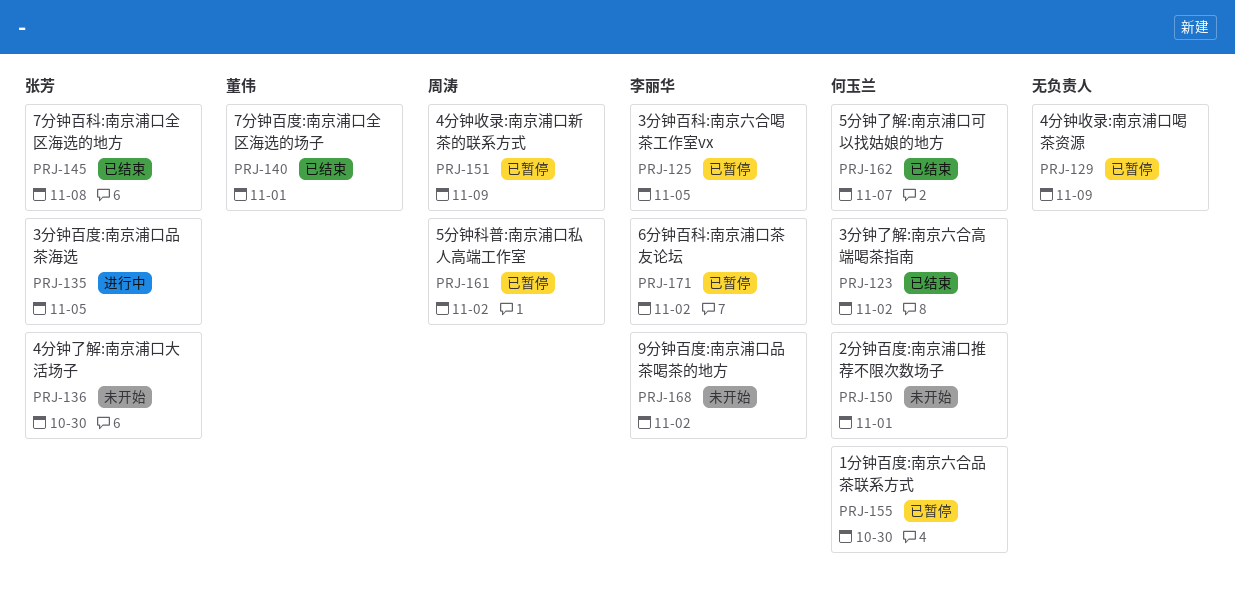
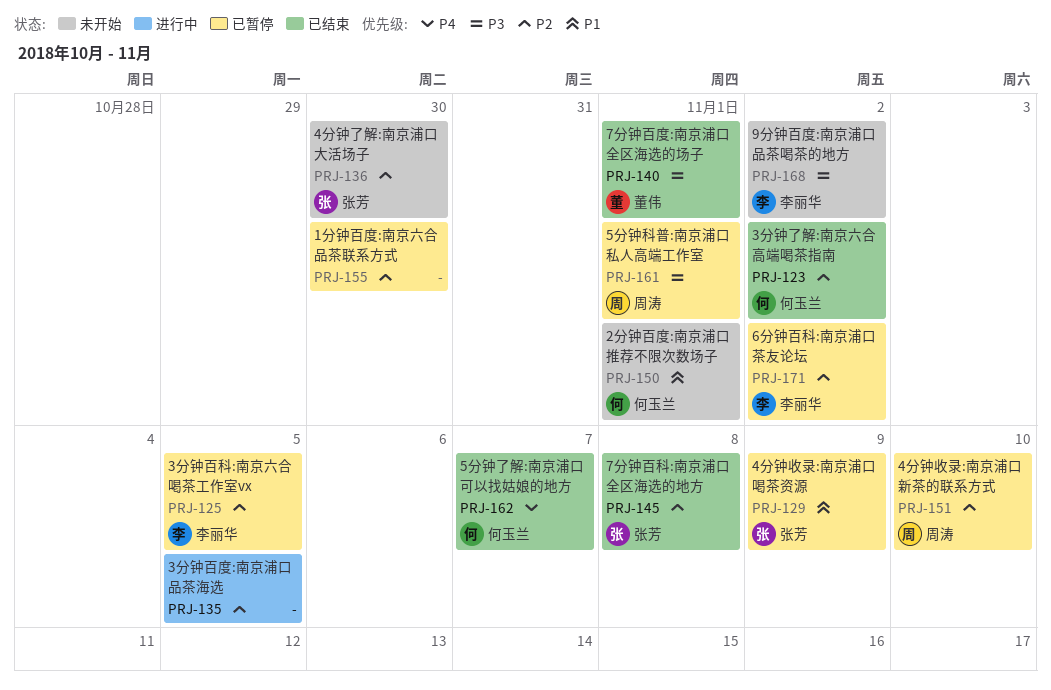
PRJ-129, owner: none -> 张芳
PRJ-135, owner: 张芳 -> none
PRJ-151, due: Nov 9 -> Nov 10
PRJ-155, owner: 何玉兰 -> none
PRJ-161, due: Nov 2 -> Nov 1

